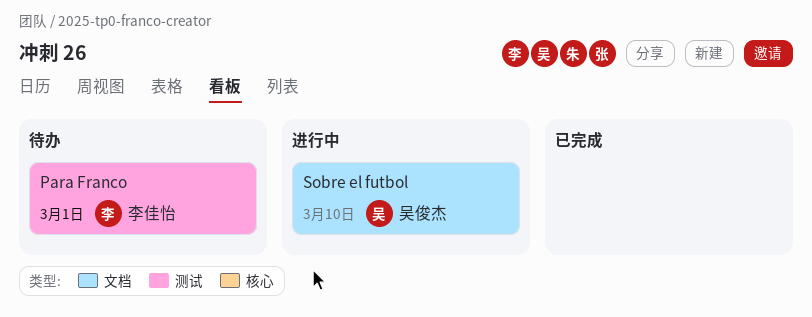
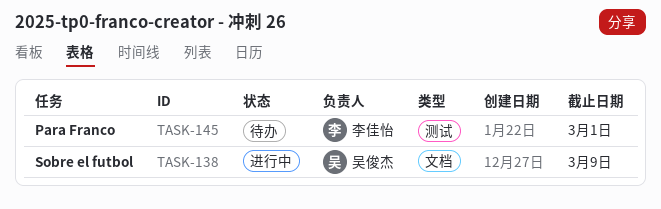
Sobre el futbol, due: Mar 10 -> Mar 9

